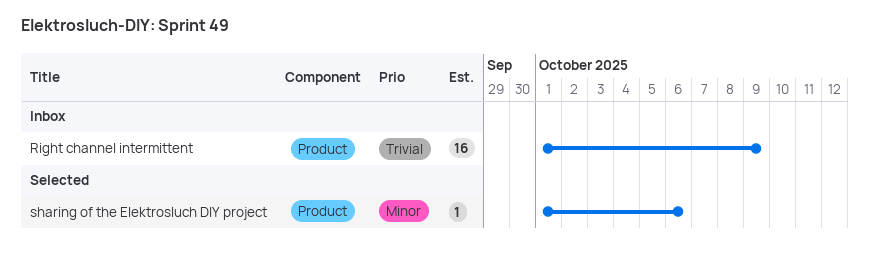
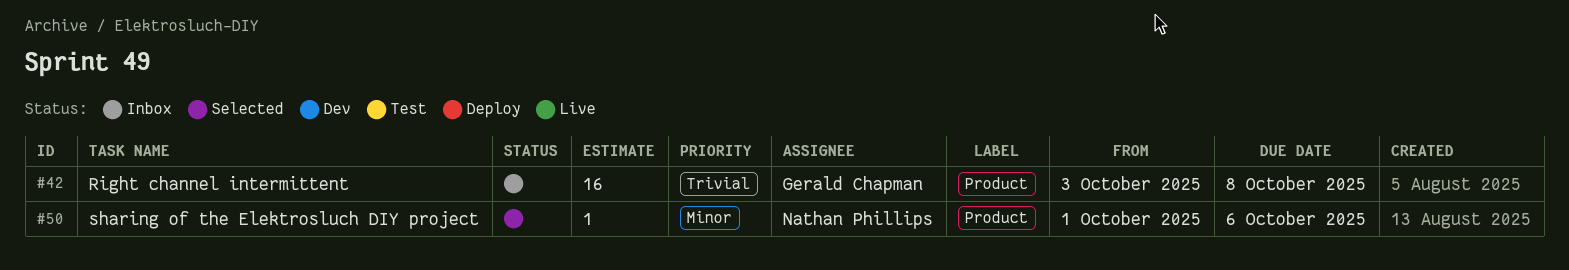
Right channel intermittent, start: Oct 1 -> Oct 3
Right channel intermittent, due: Oct 9 -> Oct 8

